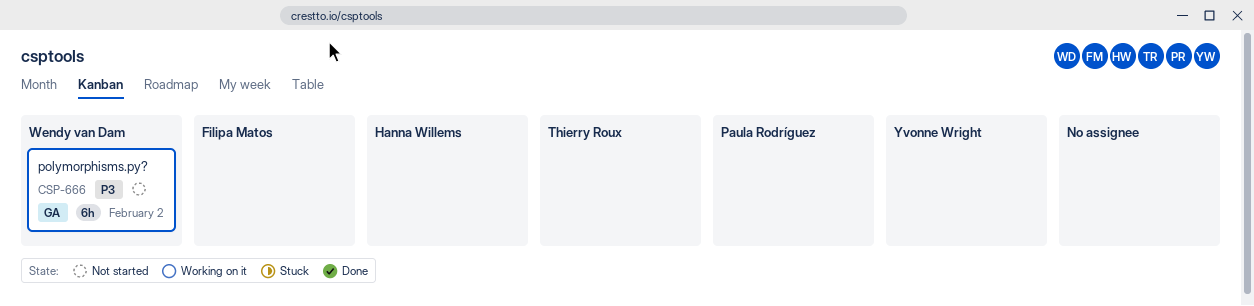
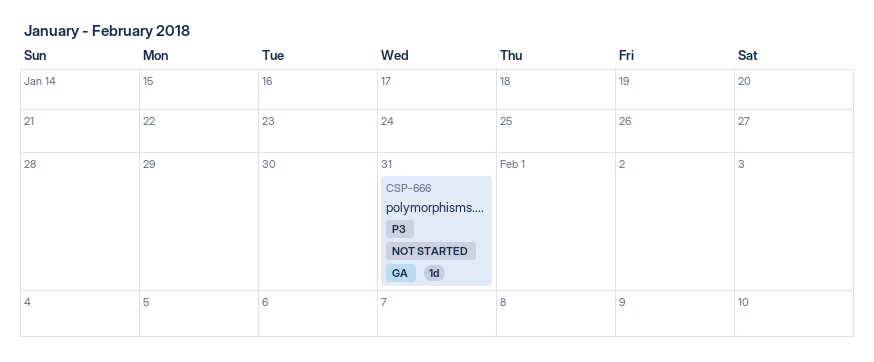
CSP-666, estimate: 6h -> 1d
CSP-666, due: Feb 2 -> Jan 31

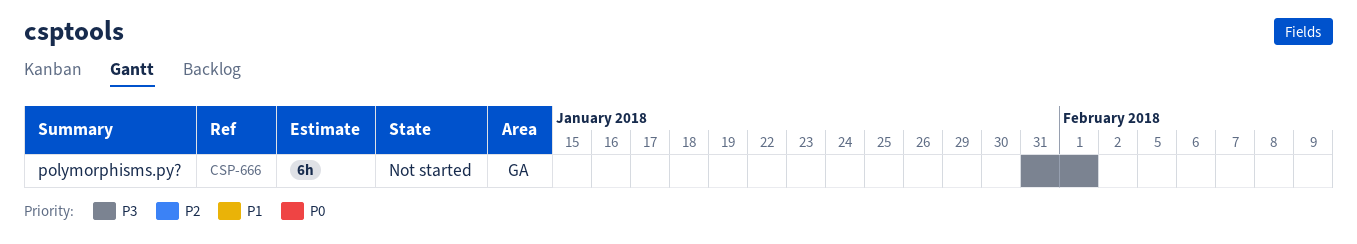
CSP-666, estimate: 1d -> 6h
CSP-666, due: Jan 31 -> Feb 1

